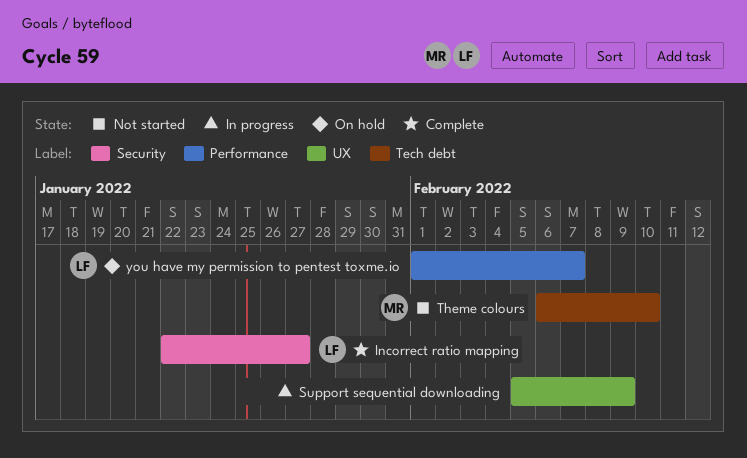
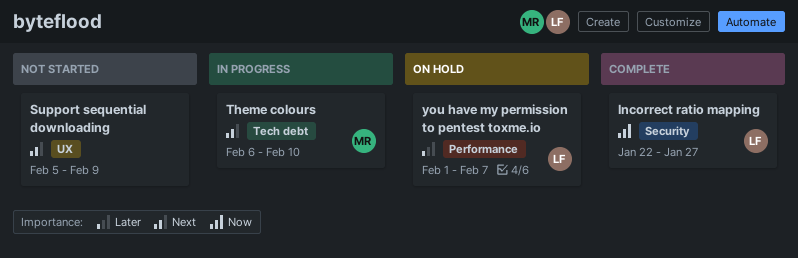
Support sequential downloading, status: In progress -> Not started
Theme colours, status: Not started -> In progress

